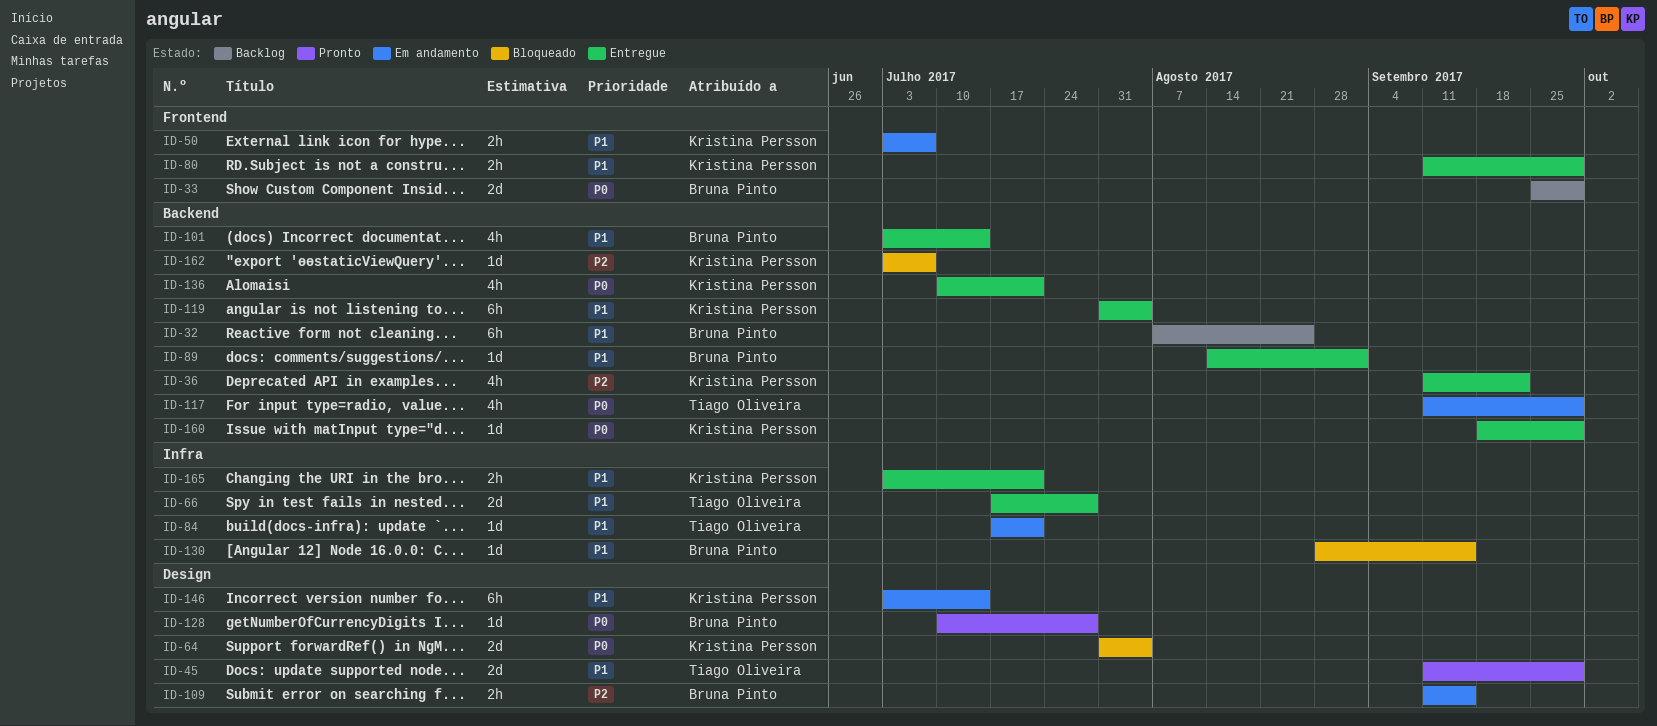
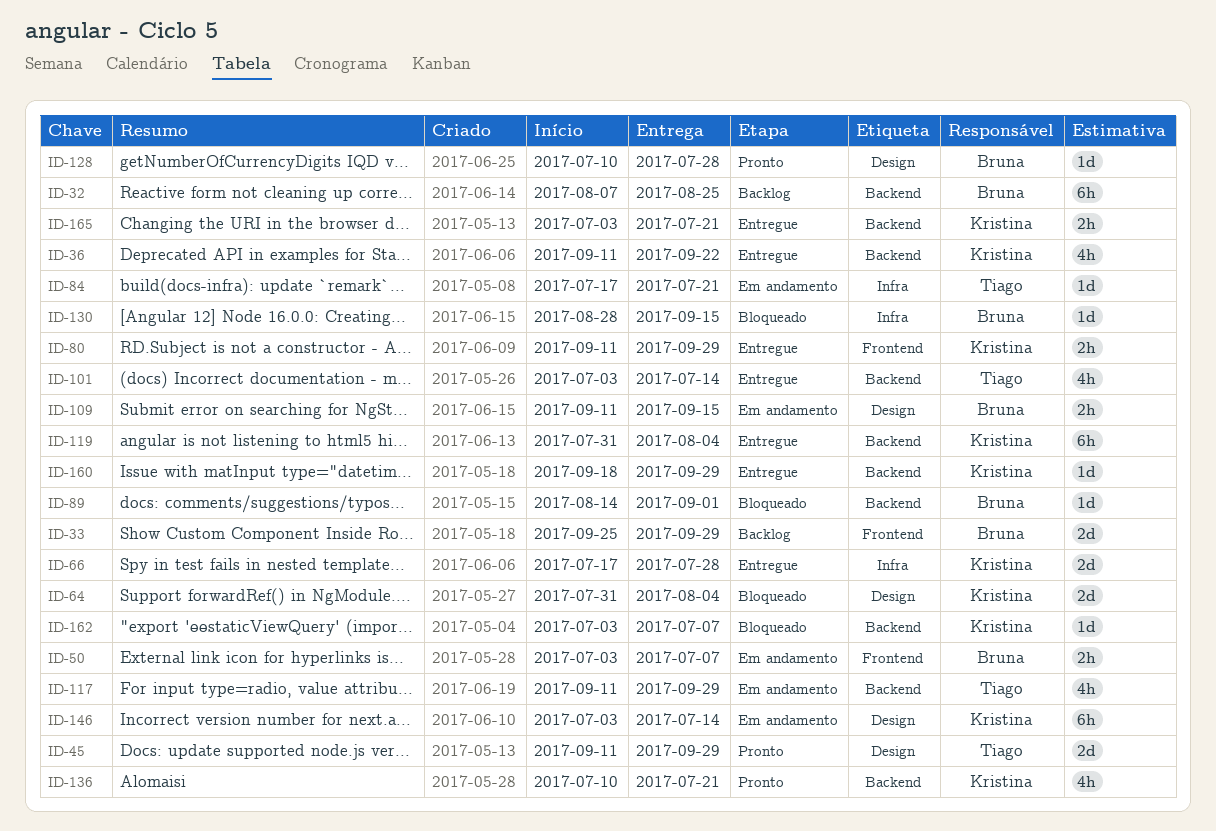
ID-50, owner: Kristina Persson -> Bruna Pinto
ID-66, owner: Tiago Oliveira -> Kristina Persson
ID-89, status: Entregue -> Bloqueado
ID-101, owner: Bruna Pinto -> Tiago Oliveira
ID-136, status: Entregue -> Pronto
ID-165, label: Infra -> Backend

